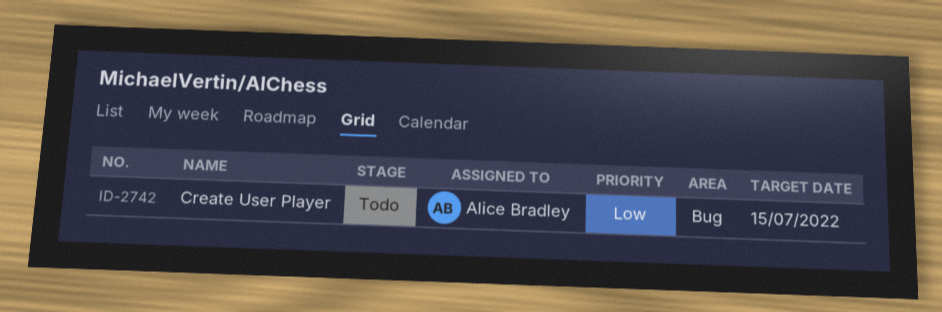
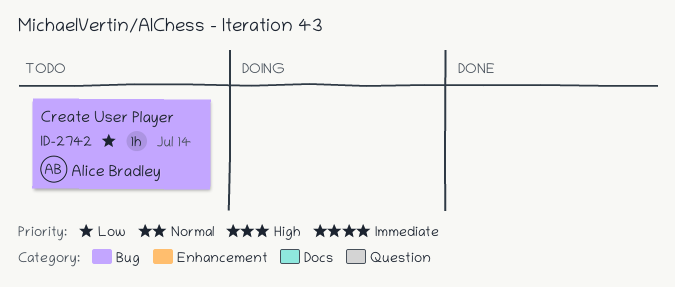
ID-2742, due: Jul 15 -> Jul 14

